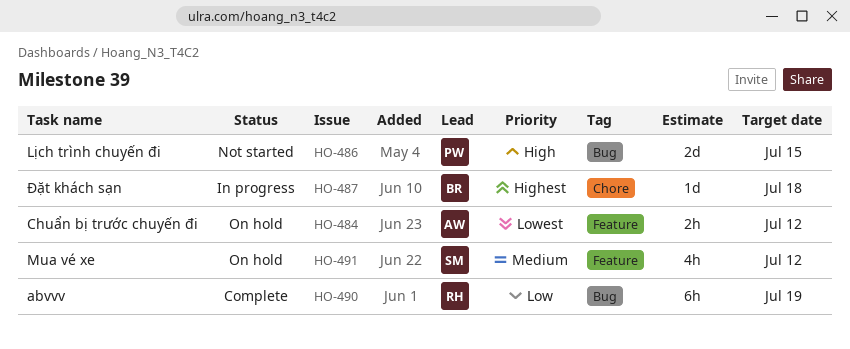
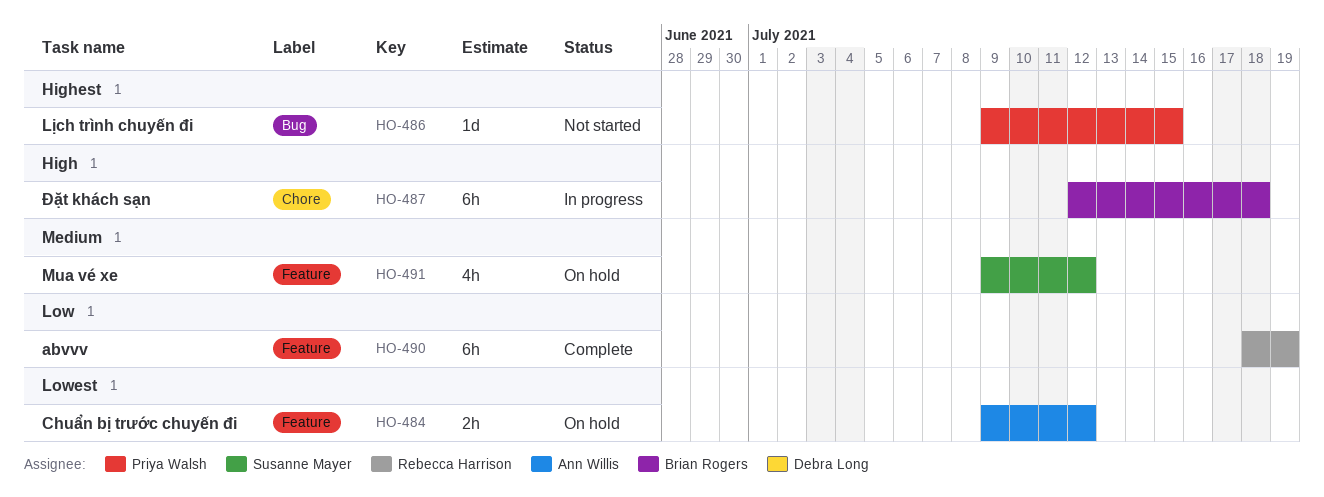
HO-486, priority: High -> Highest
HO-486, estimate: 2d -> 1d
HO-487, priority: Highest -> High
HO-487, estimate: 1d -> 6h
HO-490, label: Bug -> Feature

